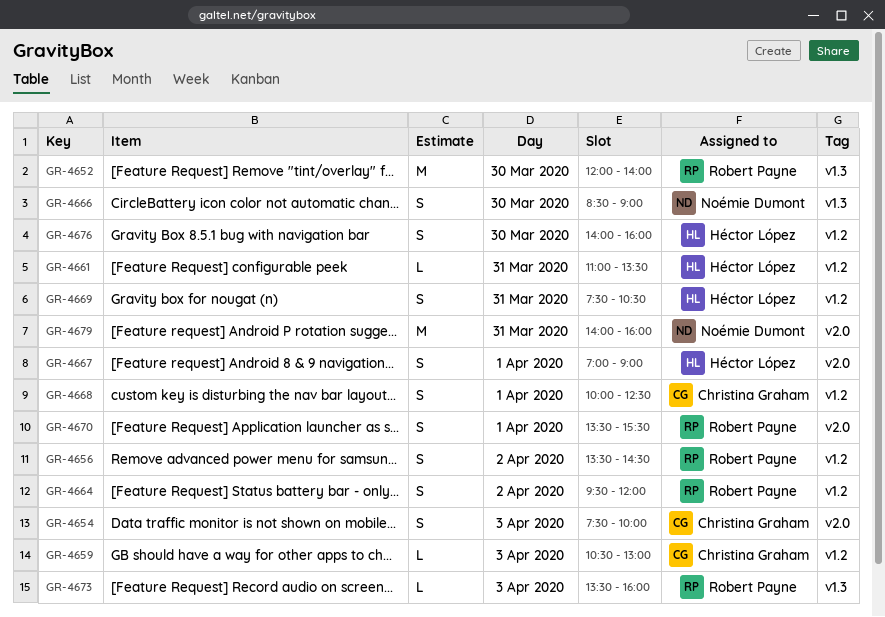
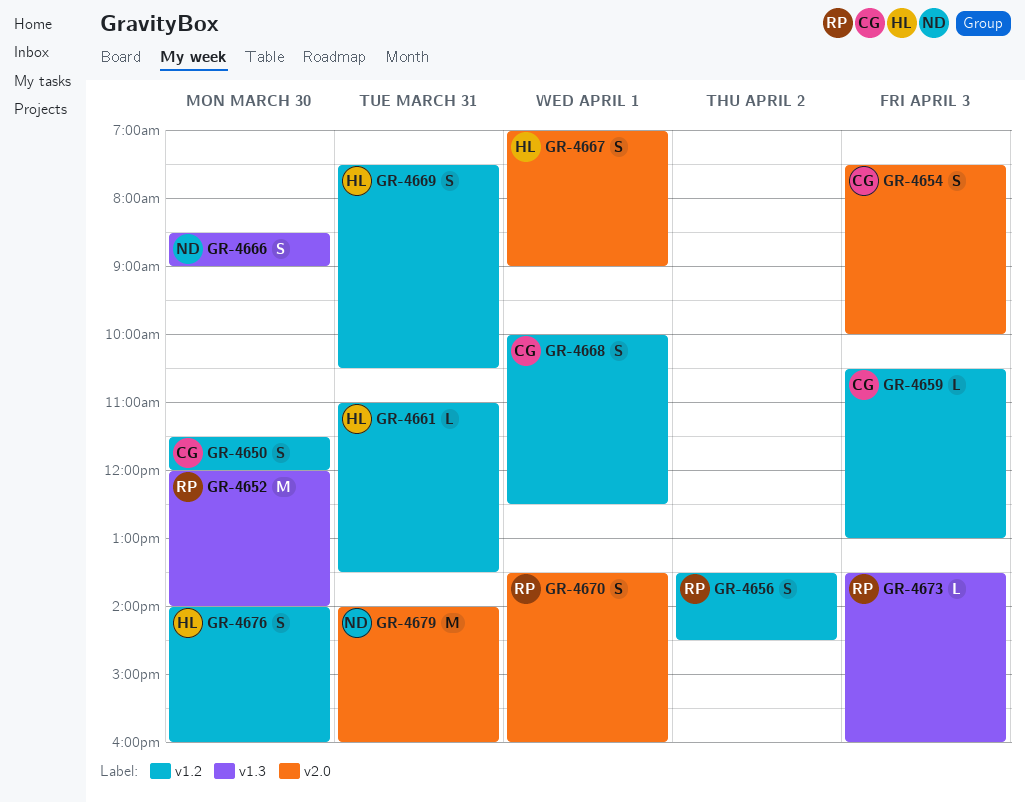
GR-4650: none -> present
GR-4664: present -> none
GR-4670, ends: 15:30 -> 16:00

